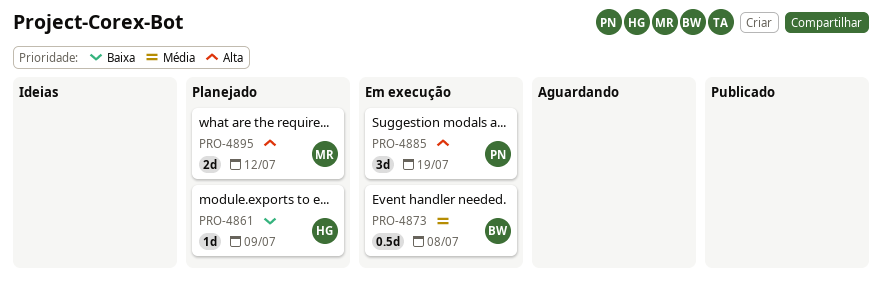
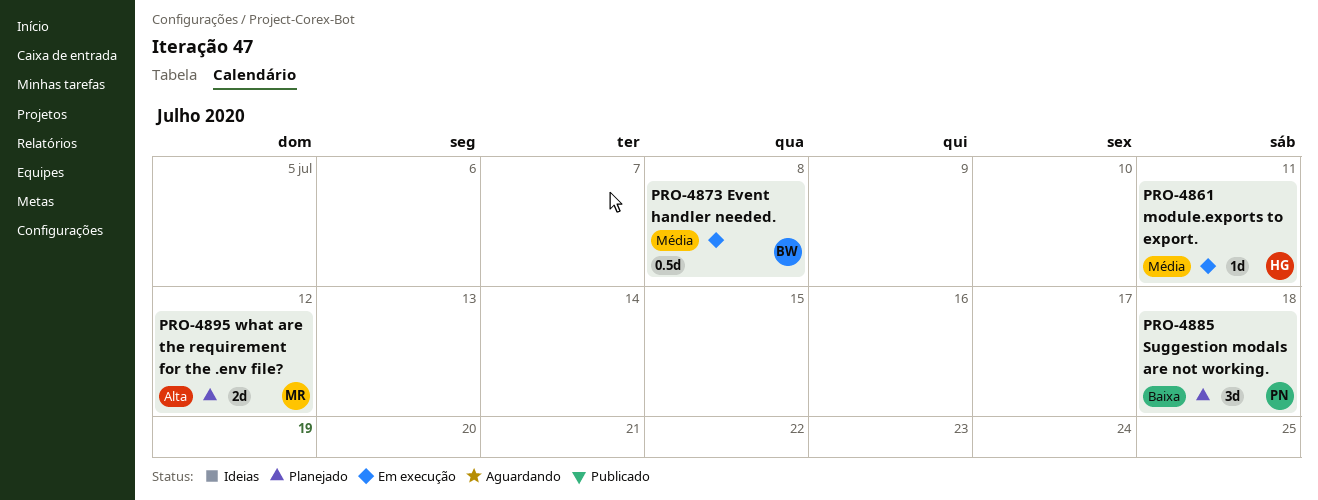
PRO-4861, status: Planejado -> Em execução
PRO-4861, priority: Baixa -> Média
PRO-4861, due: Jul 9 -> Jul 11
PRO-4885, status: Em execução -> Planejado
PRO-4885, priority: Alta -> Baixa
PRO-4885, due: Jul 19 -> Jul 18

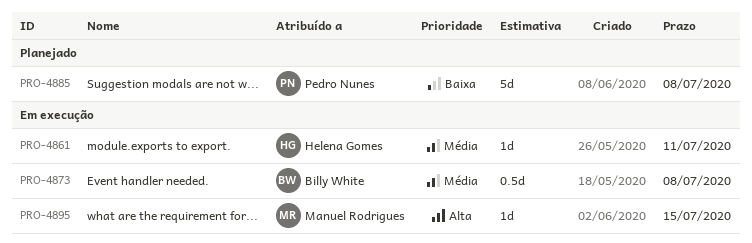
PRO-4885, estimate: 3d -> 5d
PRO-4885, due: Jul 18 -> Jul 8
PRO-4895, status: Planejado -> Em execução
PRO-4895, estimate: 2d -> 1d
PRO-4895, due: Jul 12 -> Jul 15

